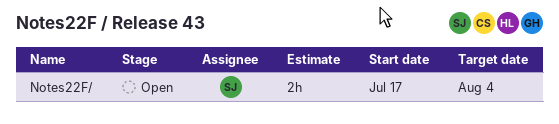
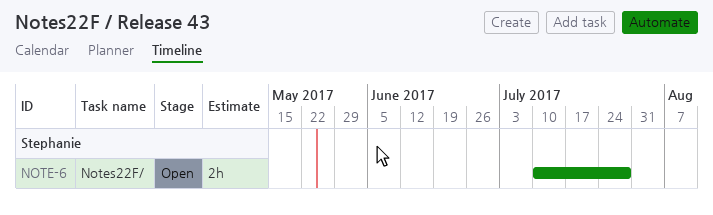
Notes22F/, start: Jul 17 -> Jul 10
Notes22F/, due: Aug 4 -> Jul 28

